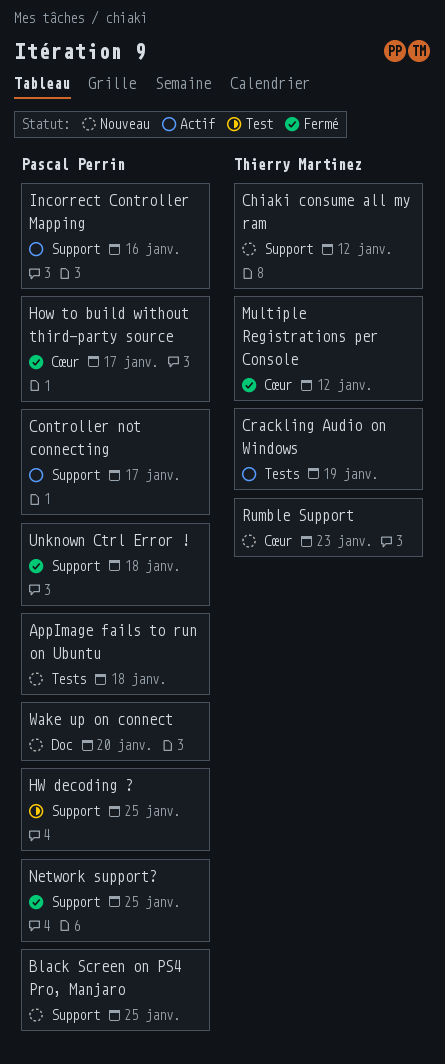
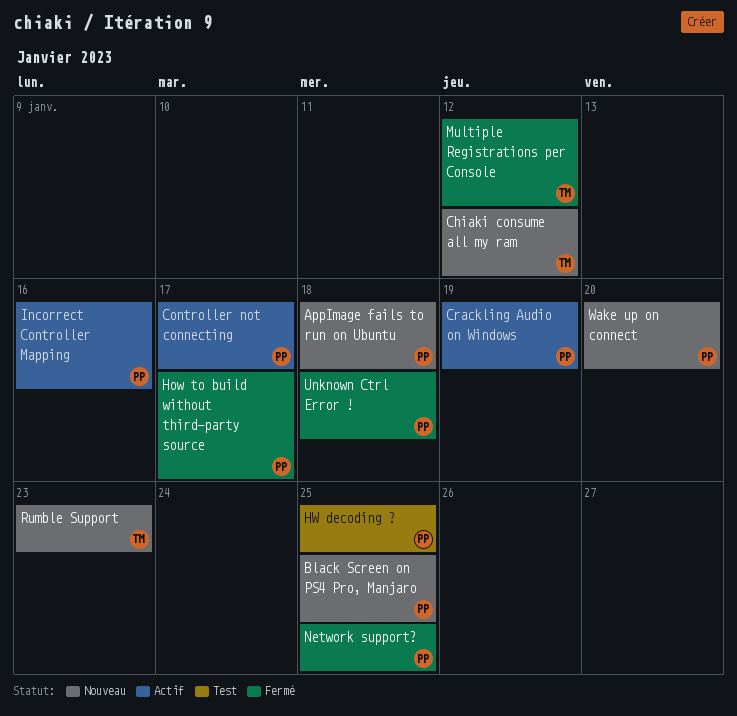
Crackling Audio on Windows, owner: Thierry Martinez -> Pascal Perrin

